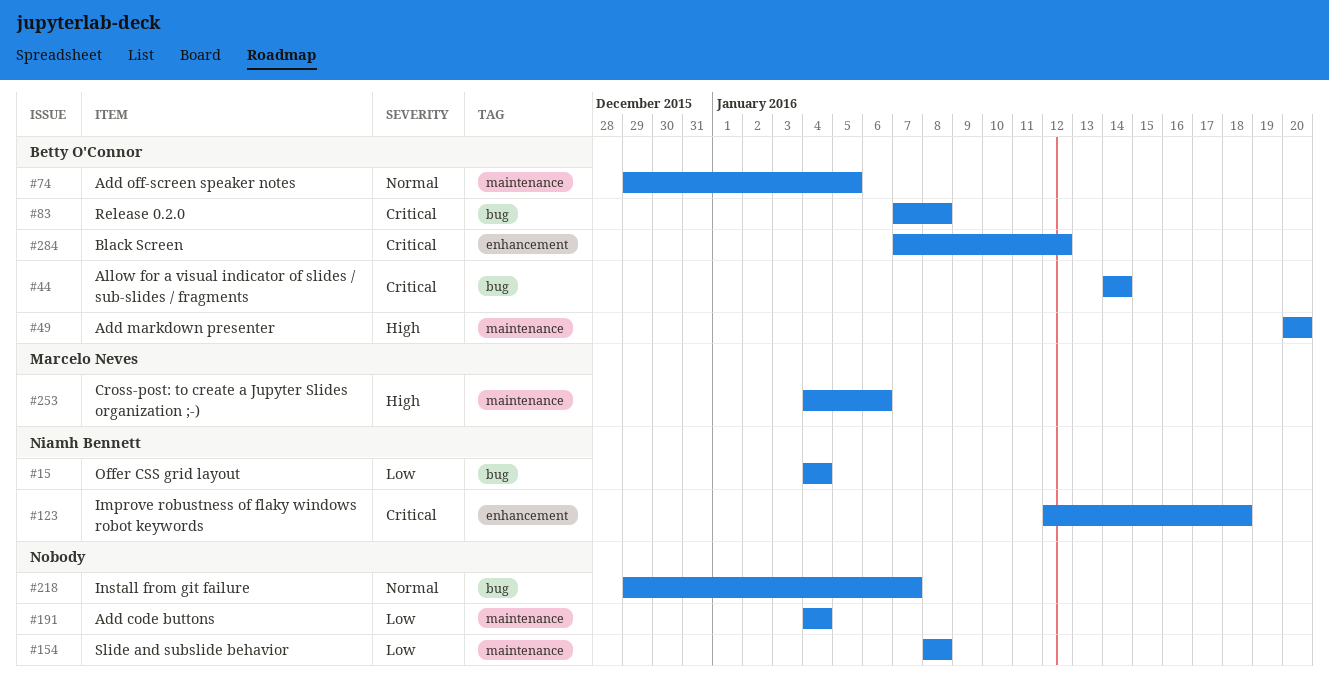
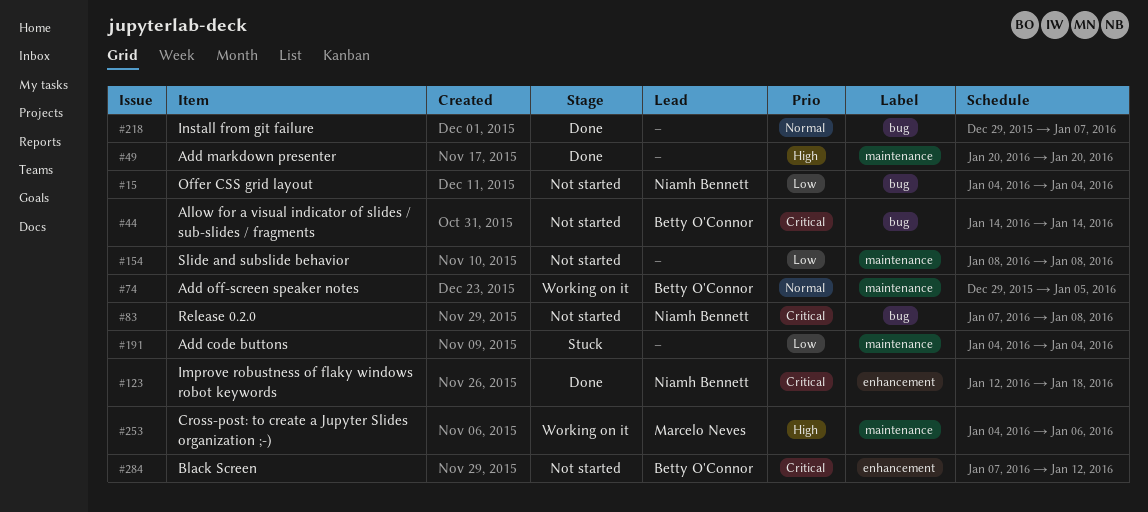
#49, owner: Betty O'Connor -> none
#83, owner: Betty O'Connor -> Niamh Bennett

